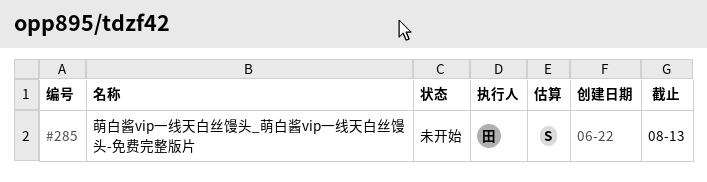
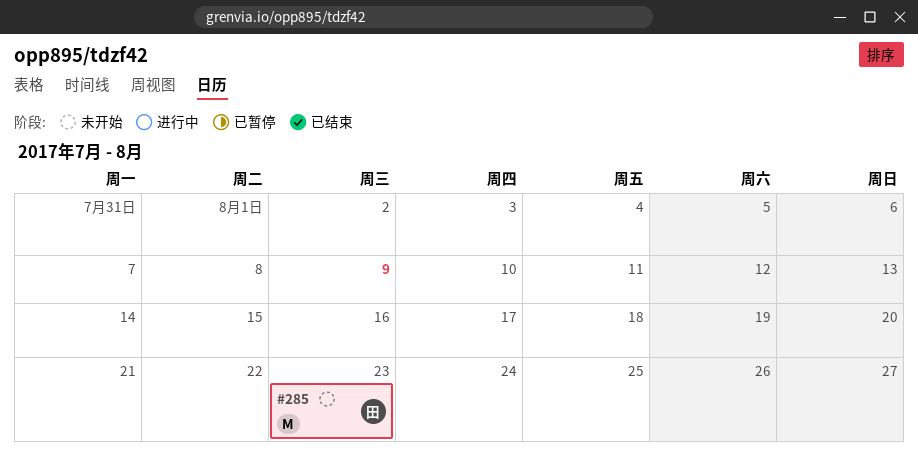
#285, estimate: S -> M
#285, due: Aug 13 -> Aug 23

